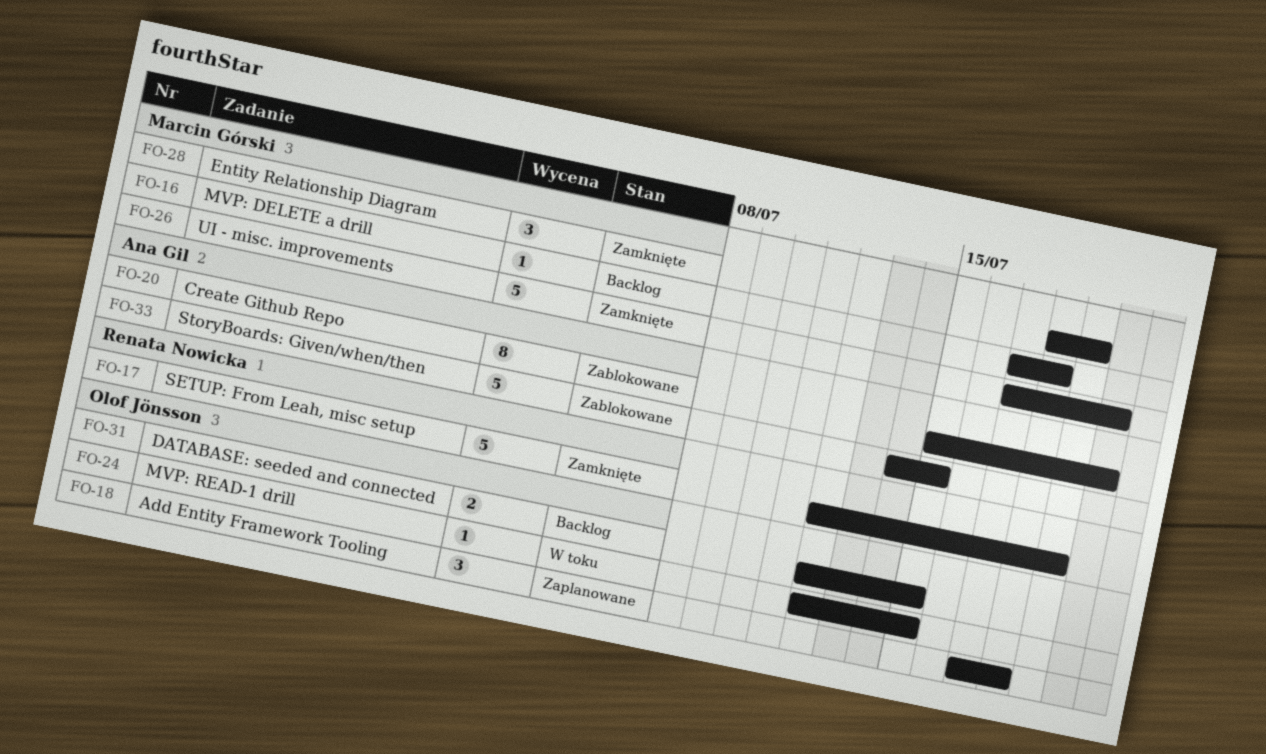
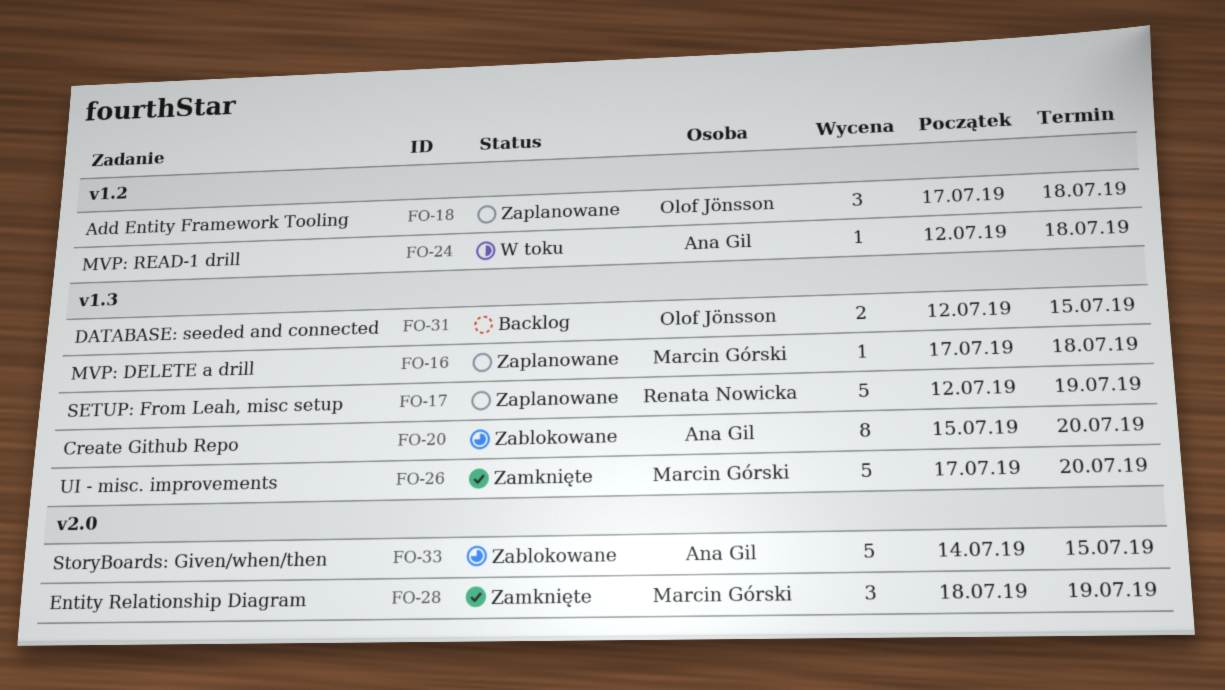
FO-16, status: Backlog -> Zaplanowane
FO-17, status: Zamknięte -> Zaplanowane
FO-24, owner: Olof Jönsson -> Ana Gil
FO-24, due: Jul 15 -> Jul 18

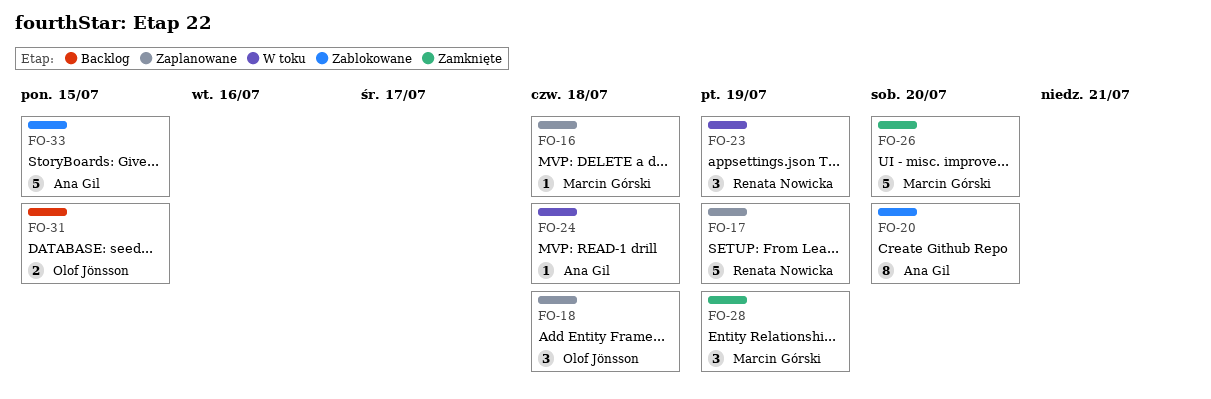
FO-23: none -> present

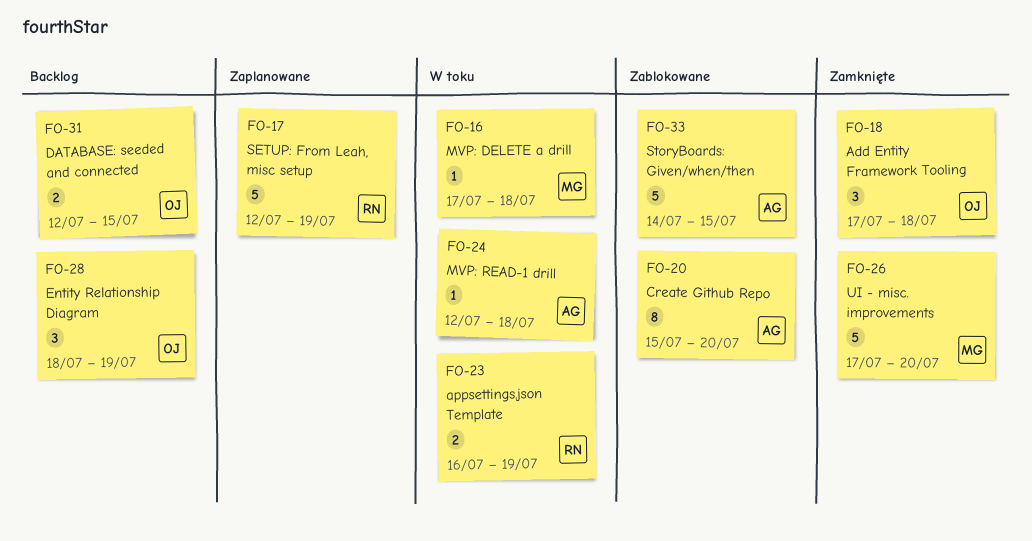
FO-16, status: Zaplanowane -> W toku
FO-18, status: Zaplanowane -> Zamknięte
FO-23, estimate: 3 -> 2
FO-28, status: Zamknięte -> Backlog
FO-28, owner: Marcin Górski -> Olof Jönsson

